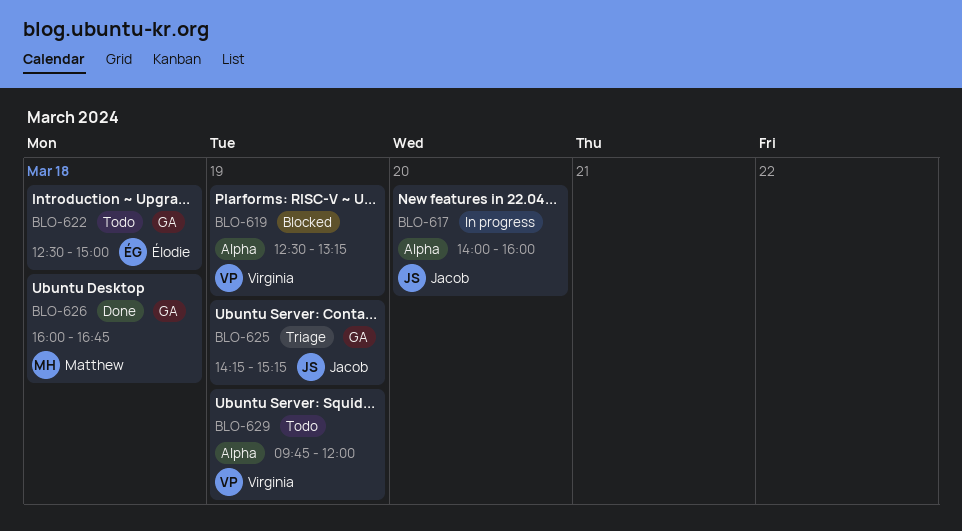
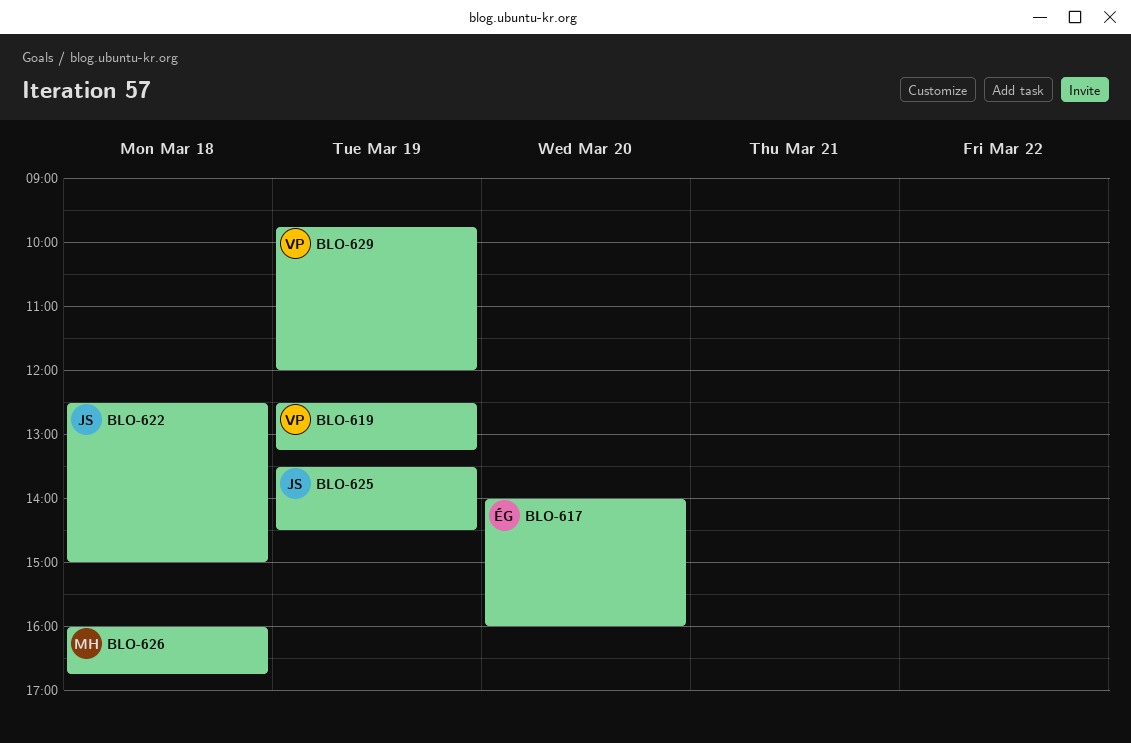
BLO-617, owner: Jacob -> Élodie
BLO-622, owner: Élodie -> Jacob
BLO-625, begins: 14:15 -> 13:30
BLO-625, ends: 15:15 -> 14:30

